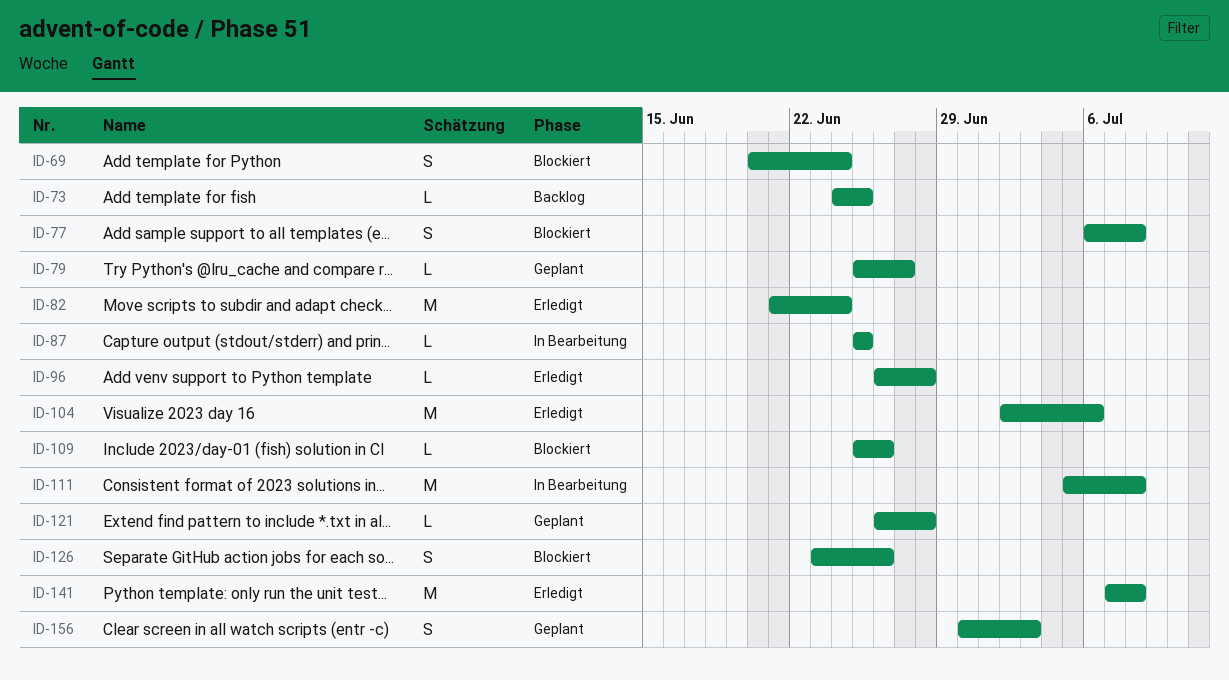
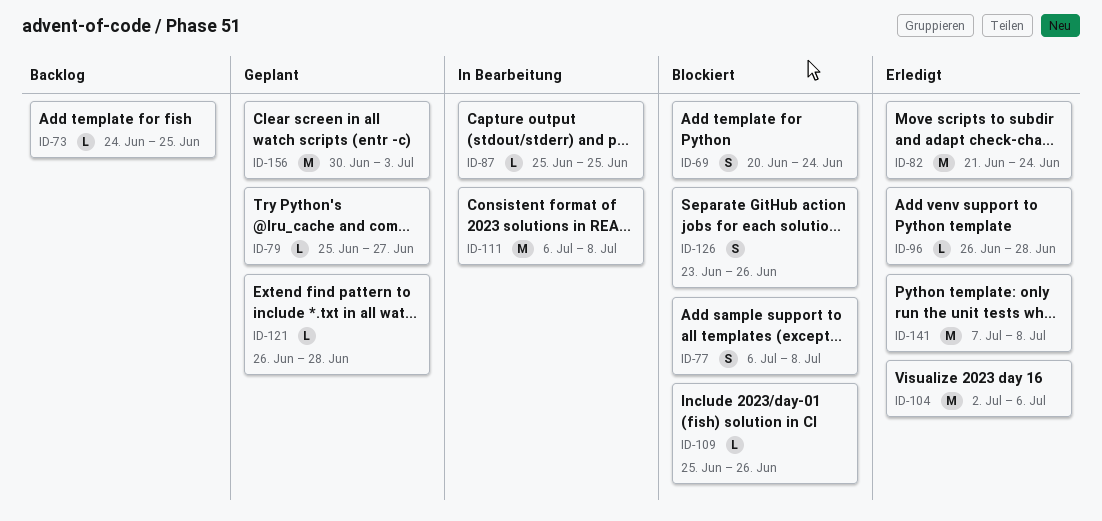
ID-111, start: Jul 5 -> Jul 6
ID-156, estimate: S -> M

